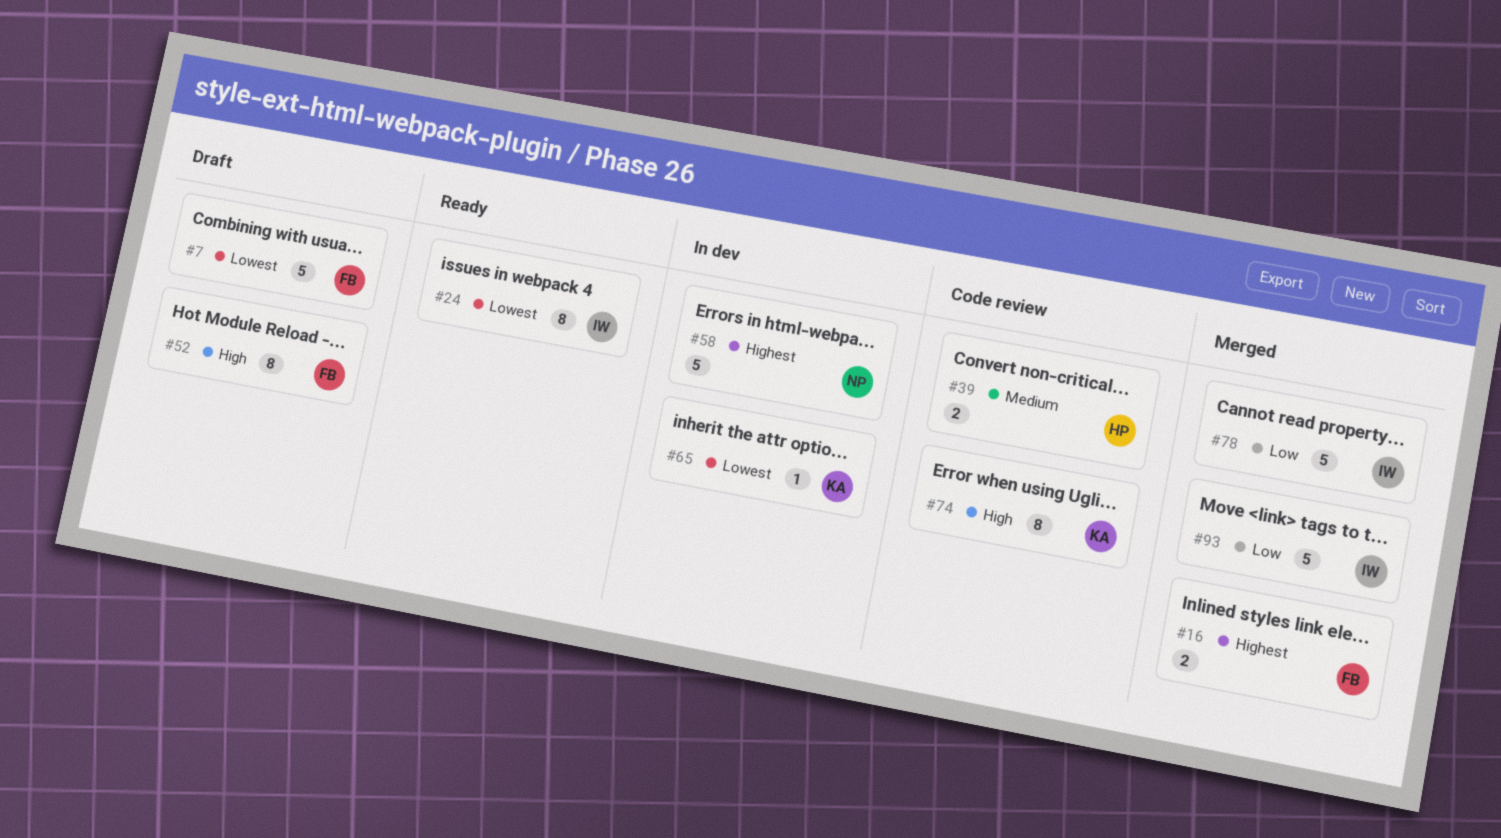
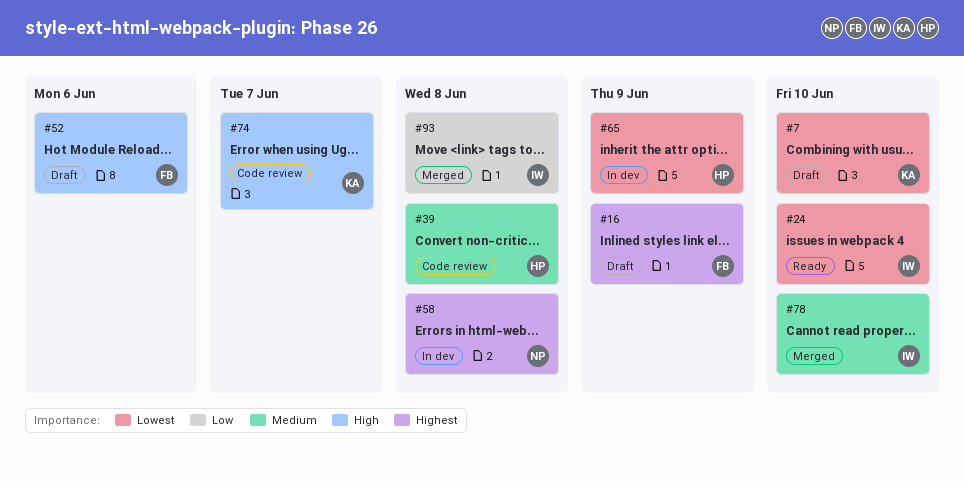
#7, owner: FB -> KA
#16, status: Merged -> Draft
#65, owner: KA -> HP
#78, priority: Low -> Medium

